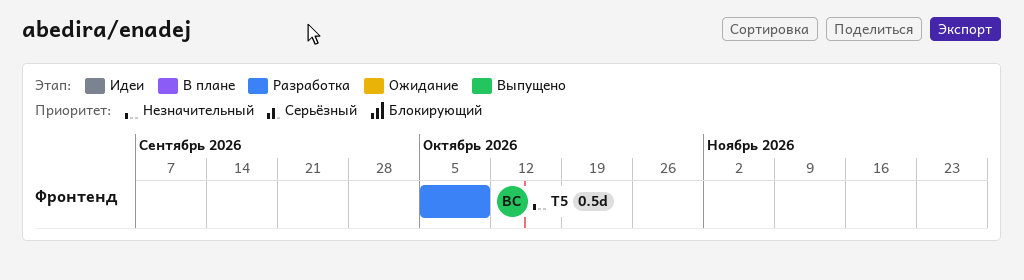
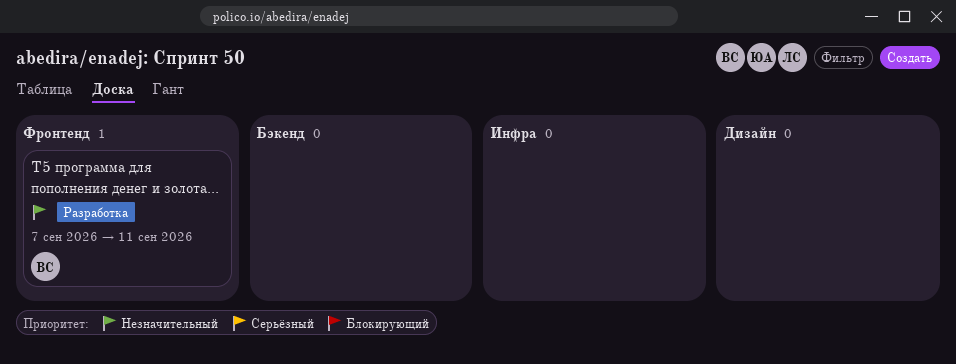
T5, start: Oct 5 -> Sep 7
T5, due: Oct 9 -> Sep 11

